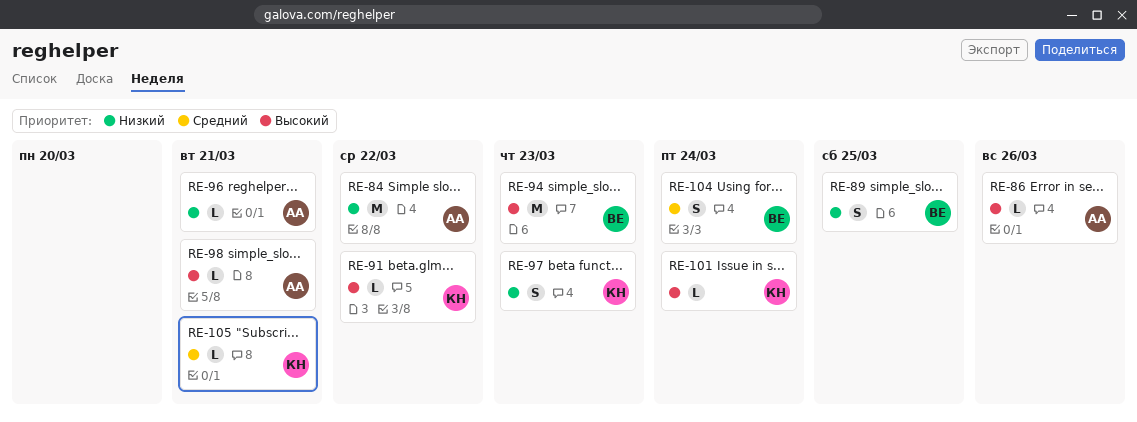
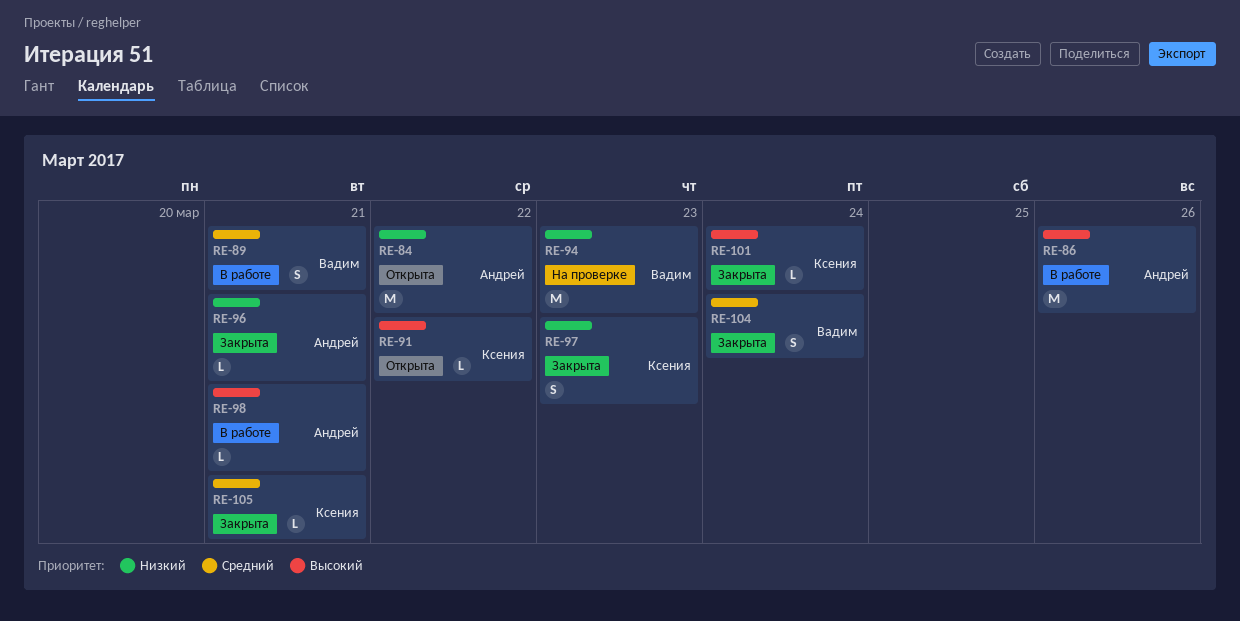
RE-86, estimate: L -> M
RE-89, priority: Низкий -> Средний
RE-89, due: Mar 25 -> Mar 21
RE-94, priority: Высокий -> Низкий

